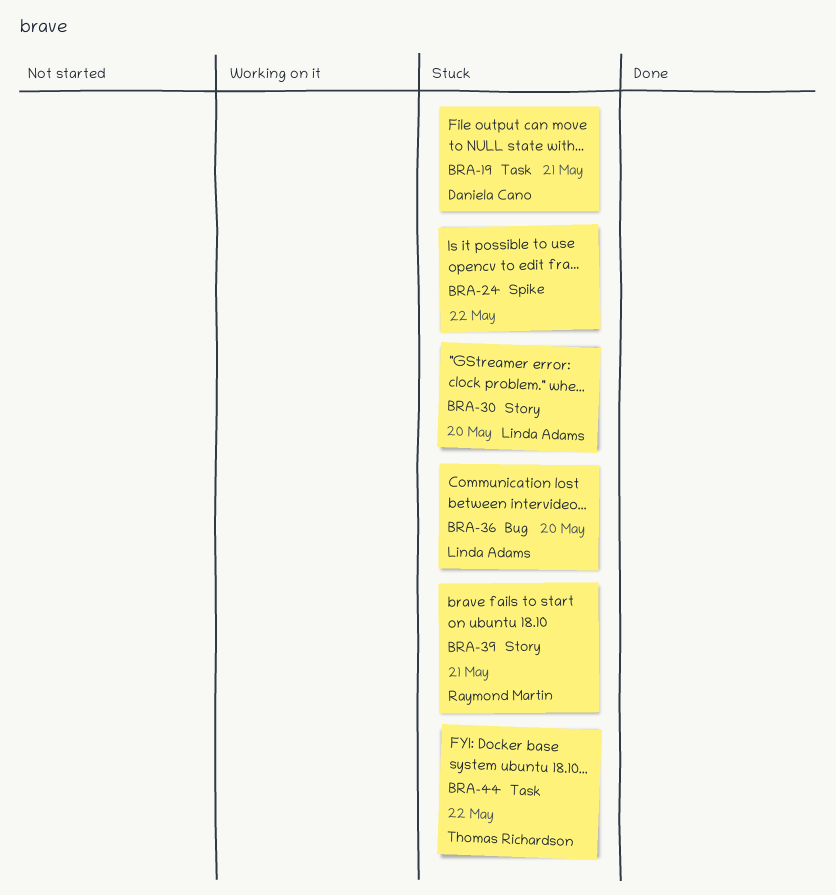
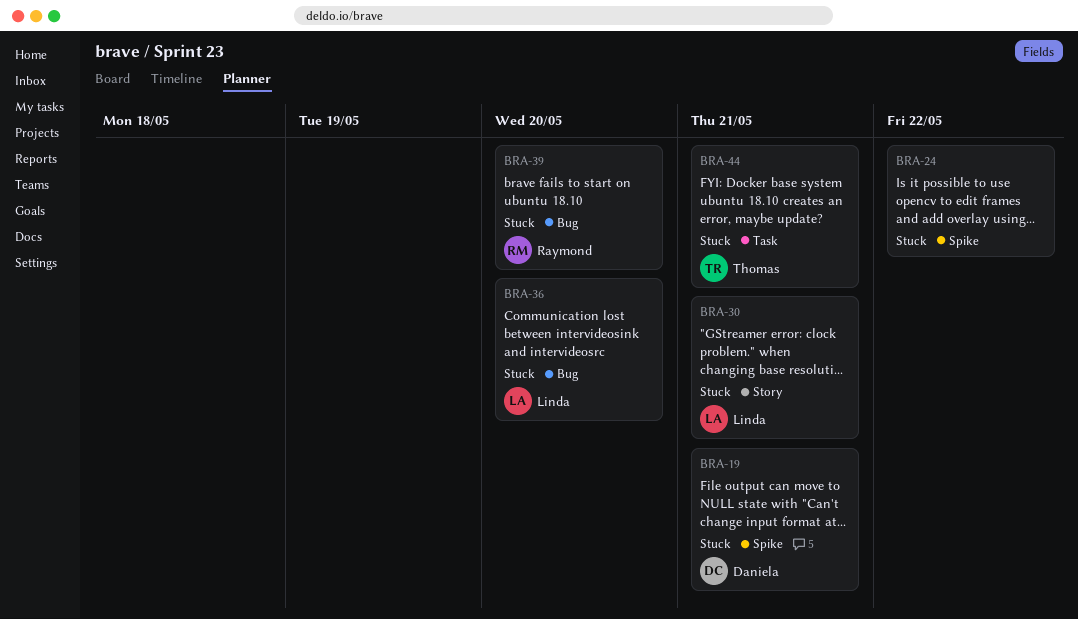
BRA-19, label: Task -> Spike
BRA-30, due: May 20 -> May 21
BRA-39, label: Story -> Bug
BRA-39, due: May 21 -> May 20
BRA-44, due: May 22 -> May 21

